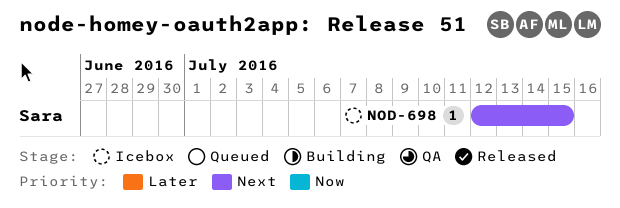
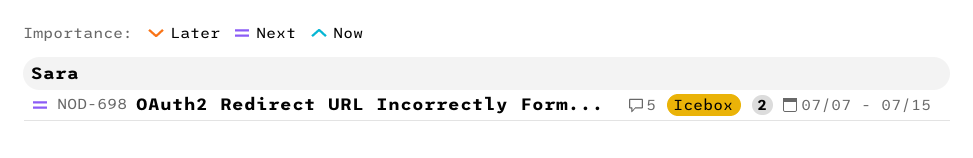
NOD-698, estimate: 1 -> 2
NOD-698, start: Jul 12 -> Jul 7

